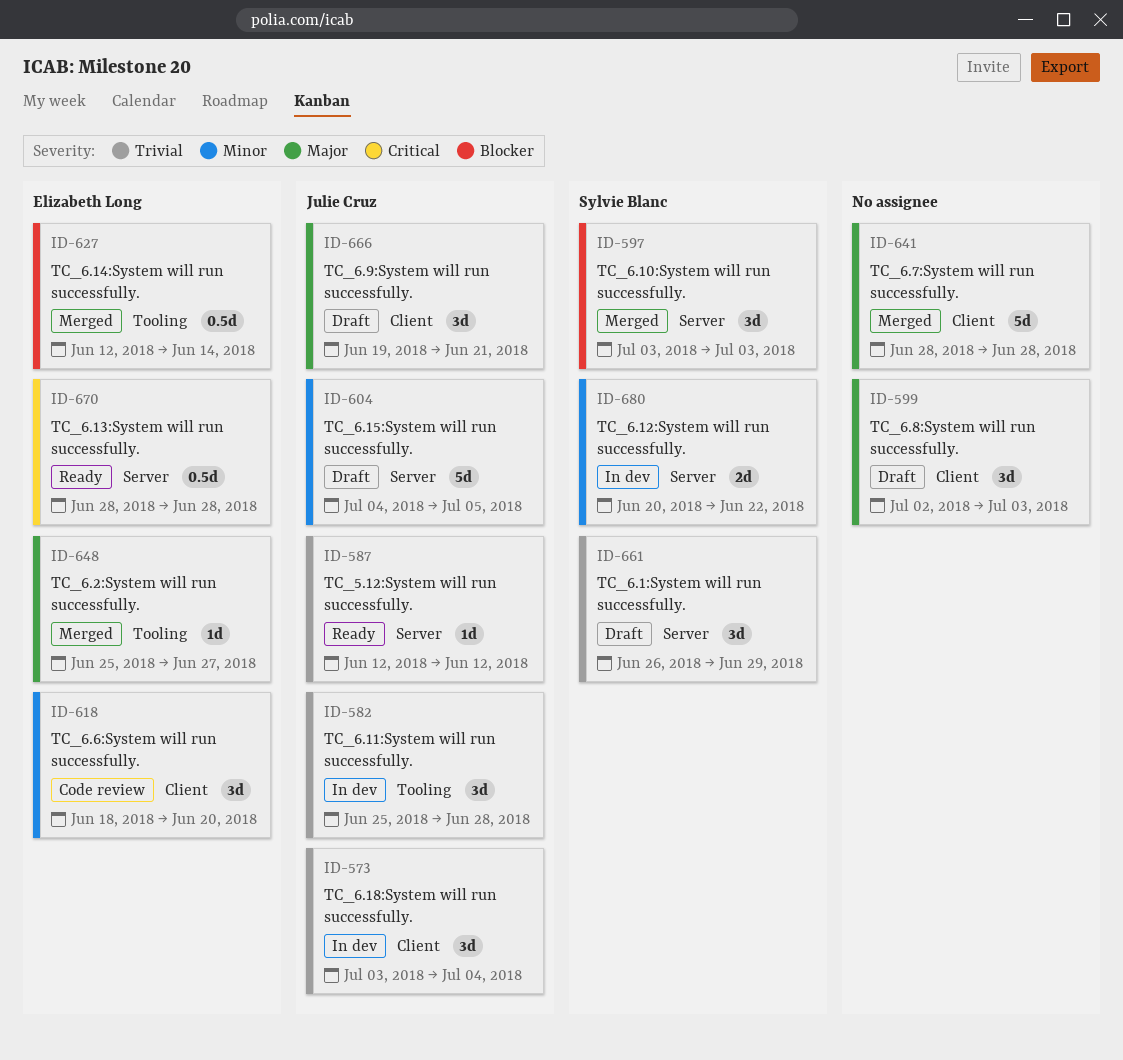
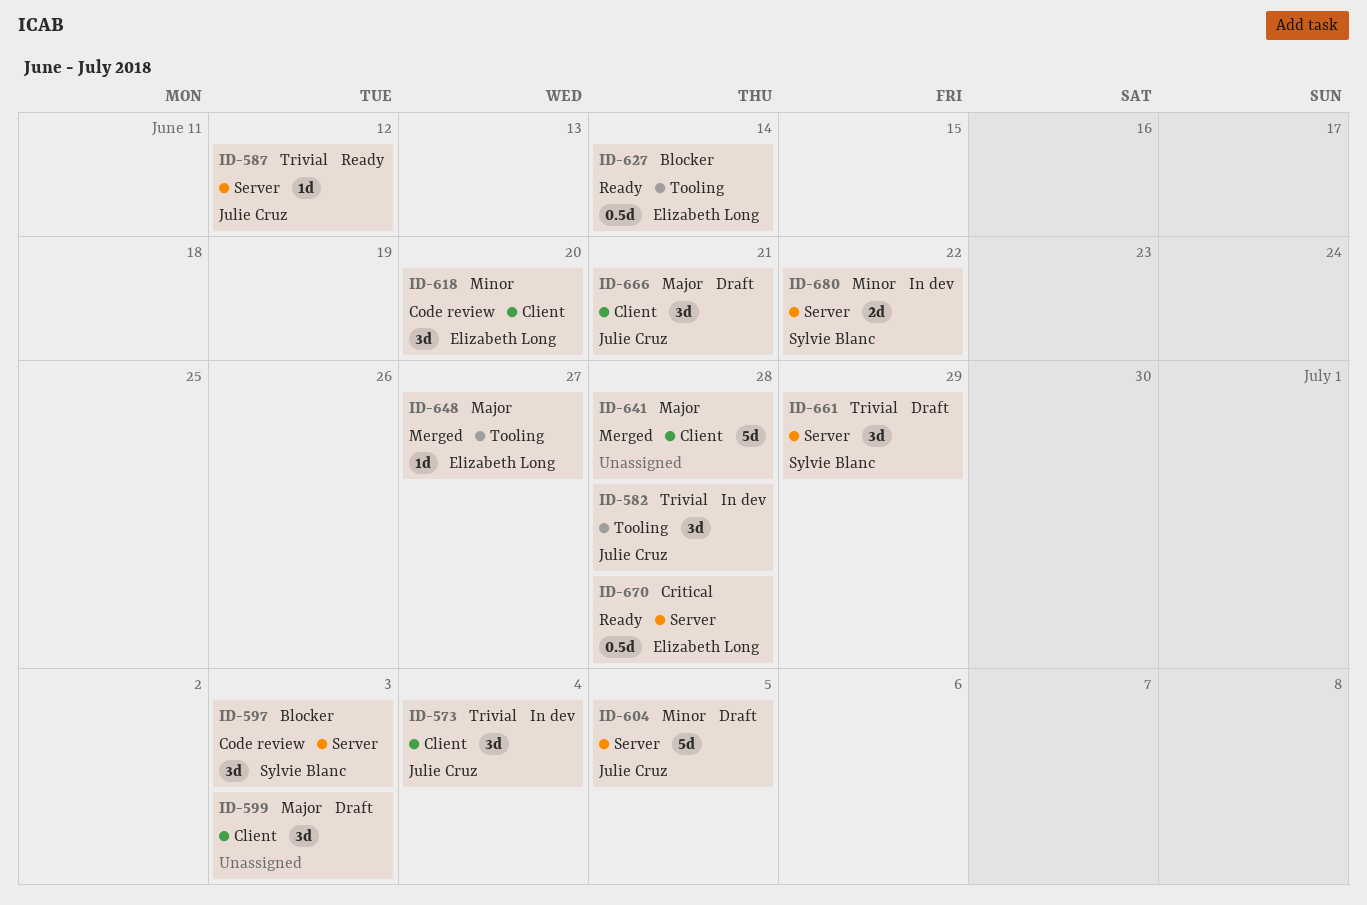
ID-597, status: Merged -> Code review
ID-627, status: Merged -> Ready

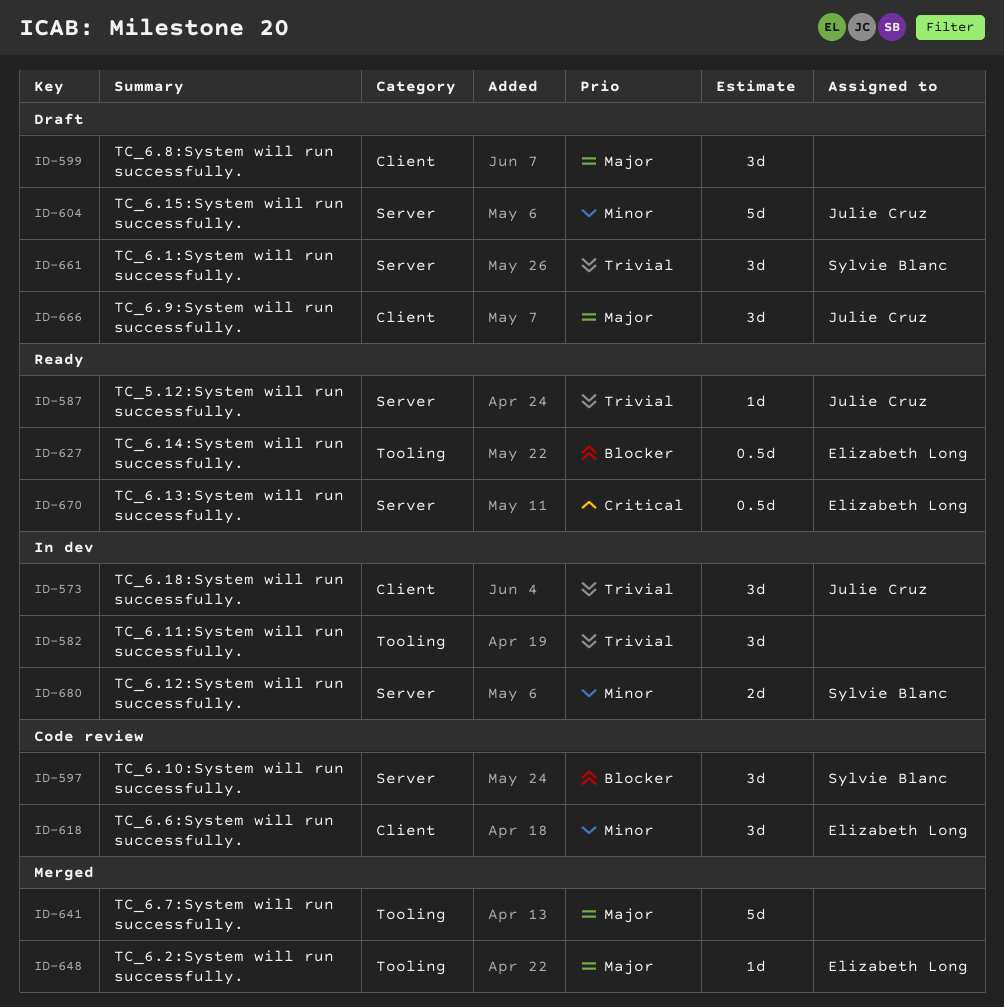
ID-582, owner: Julie Cruz -> none
ID-641, label: Client -> Tooling

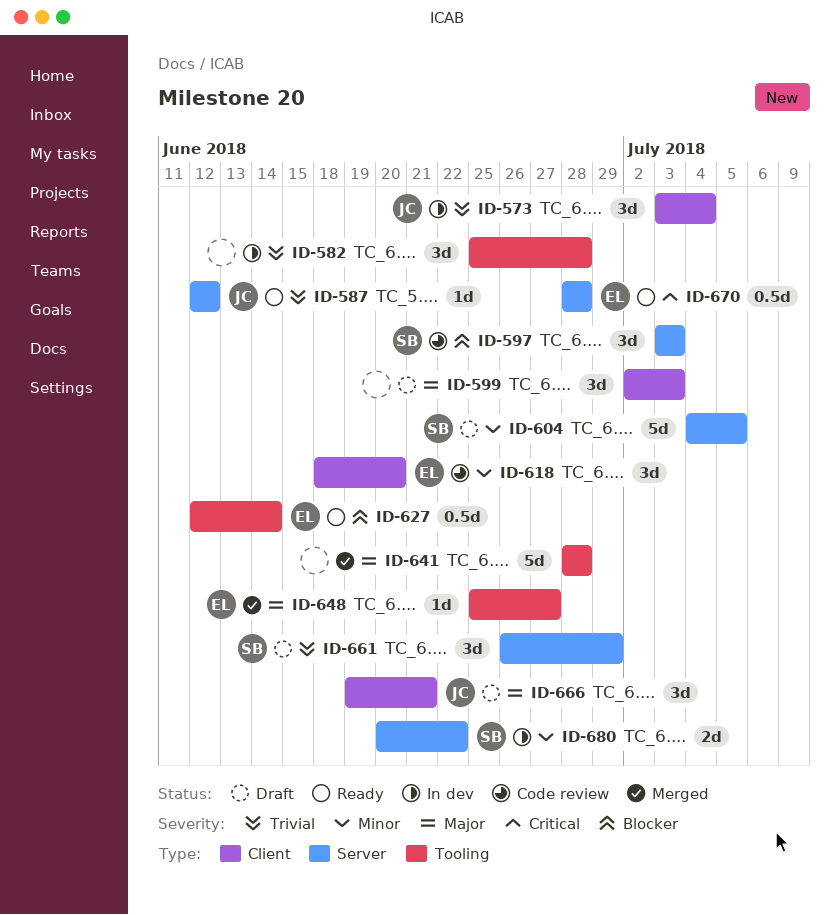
ID-604, owner: Julie Cruz -> Sylvie Blanc

